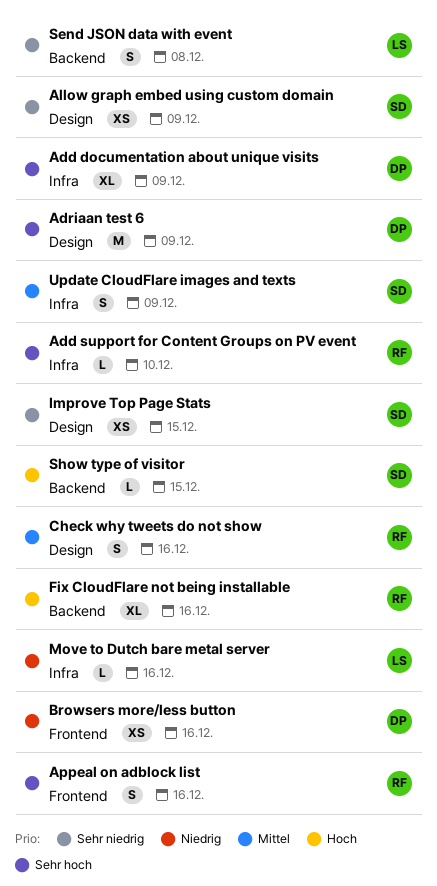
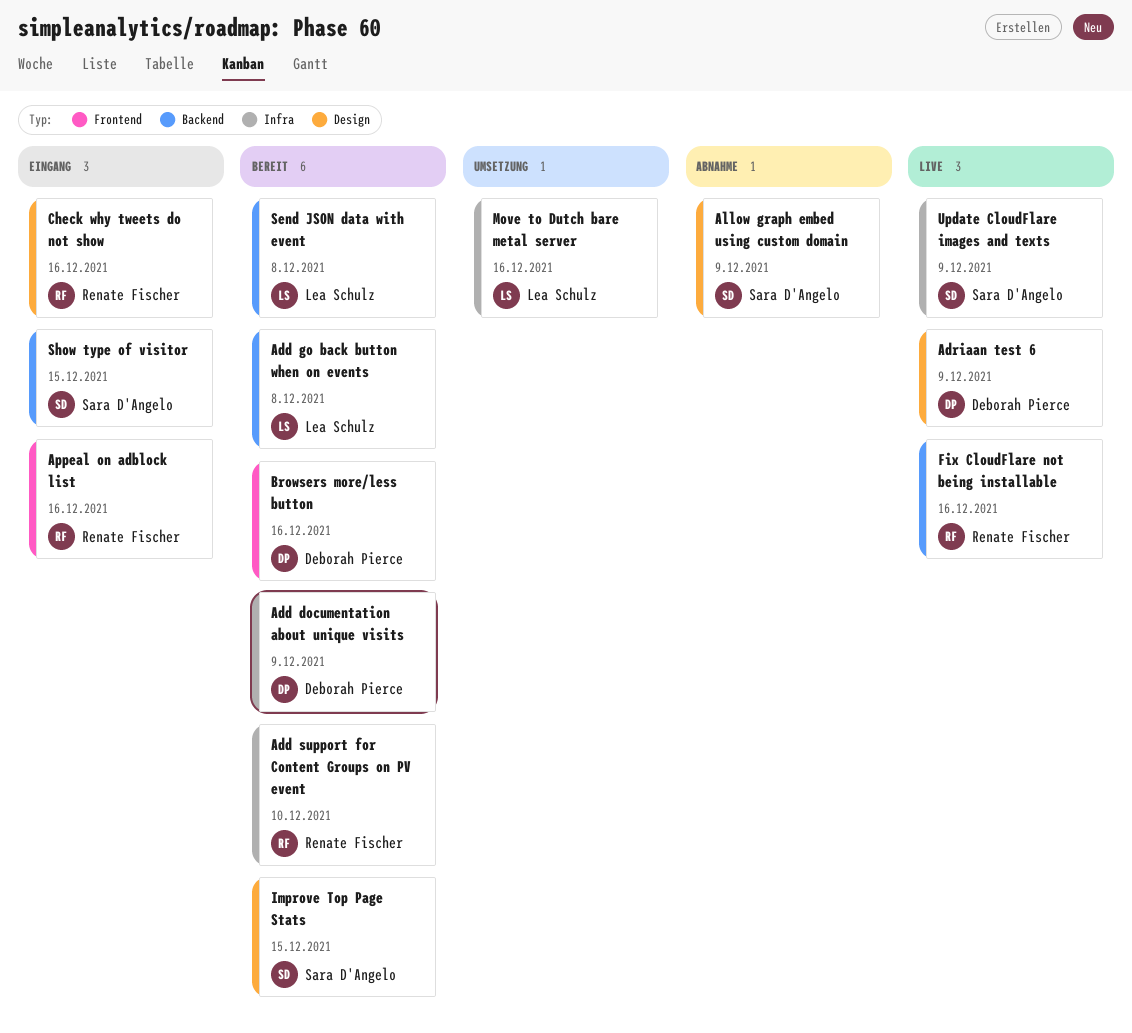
Add go back button when on events: none -> present

